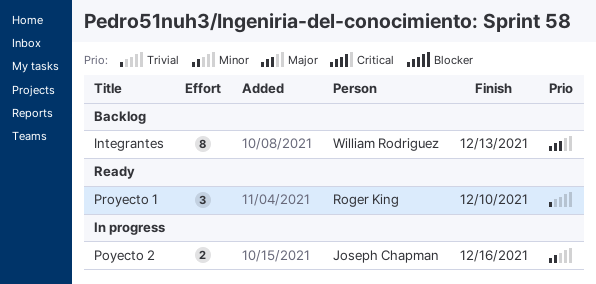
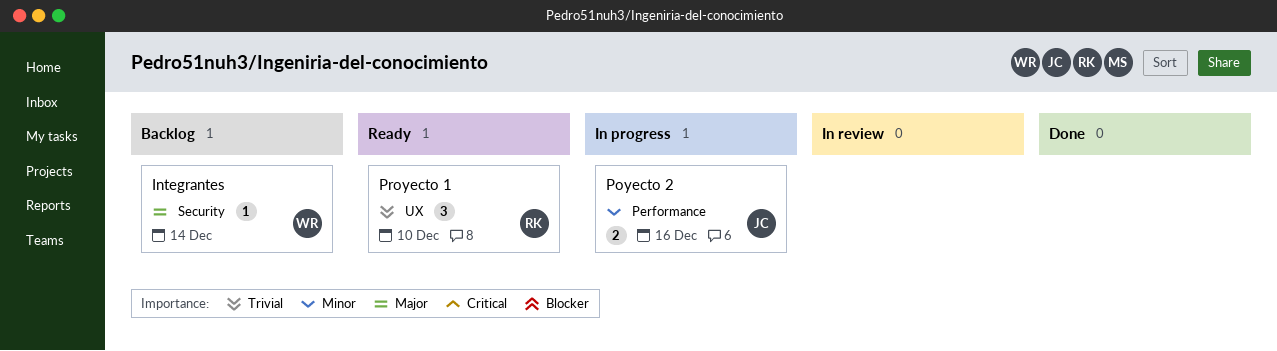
Integrantes, estimate: 8 -> 1
Integrantes, due: Dec 13 -> Dec 14

